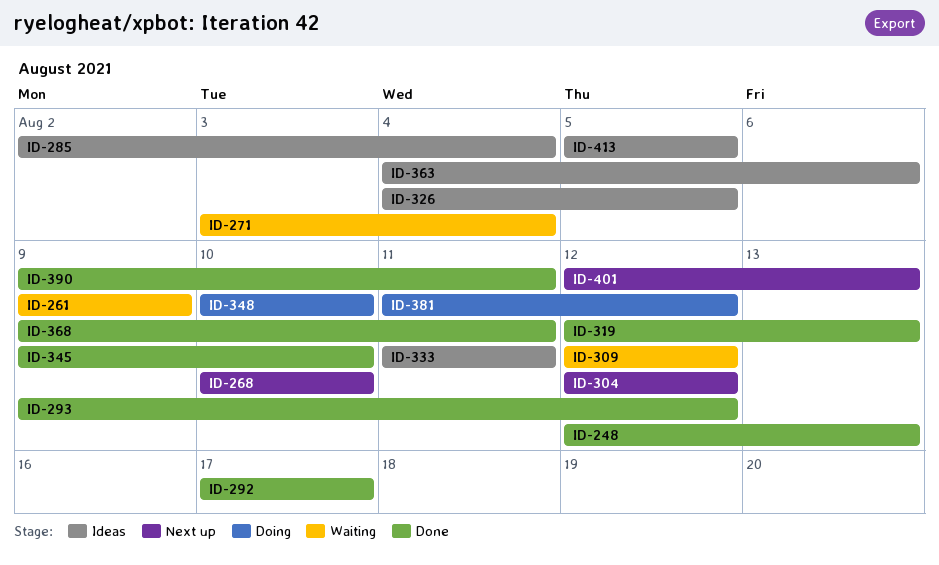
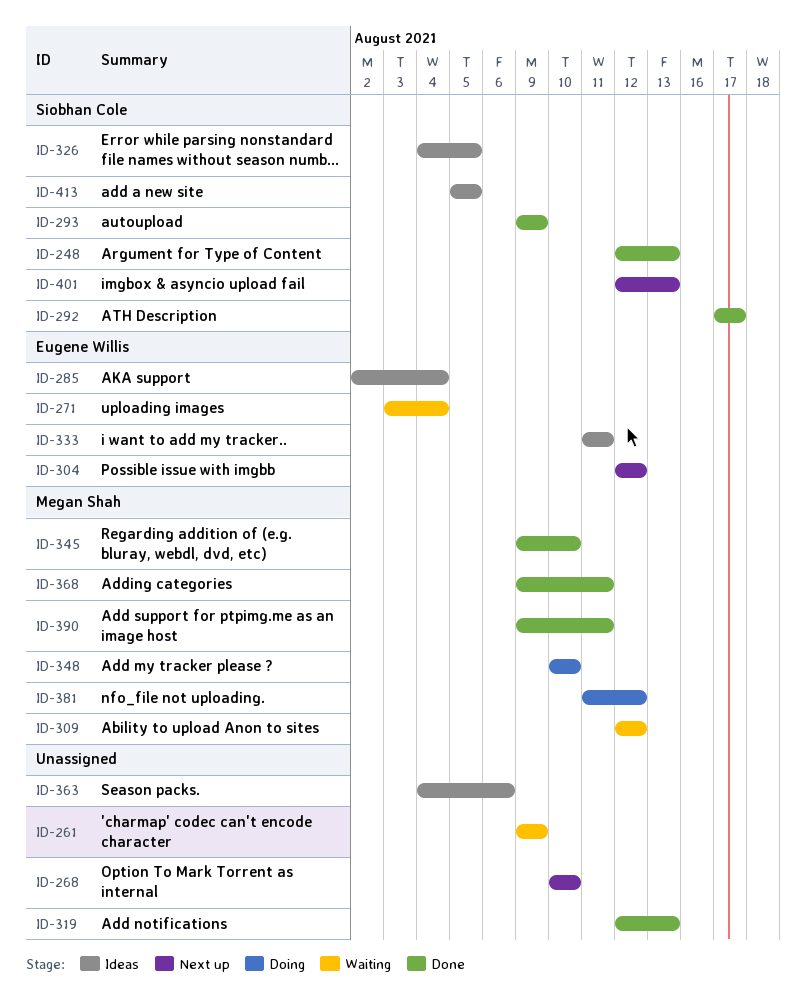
ID-293, due: Aug 12 -> Aug 9

